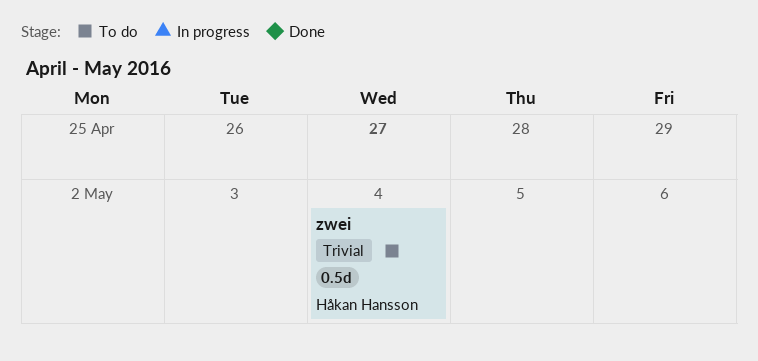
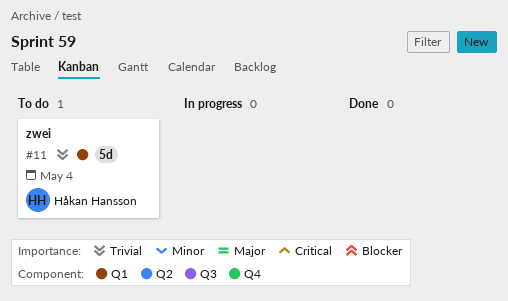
zwei, estimate: 0.5d -> 5d

